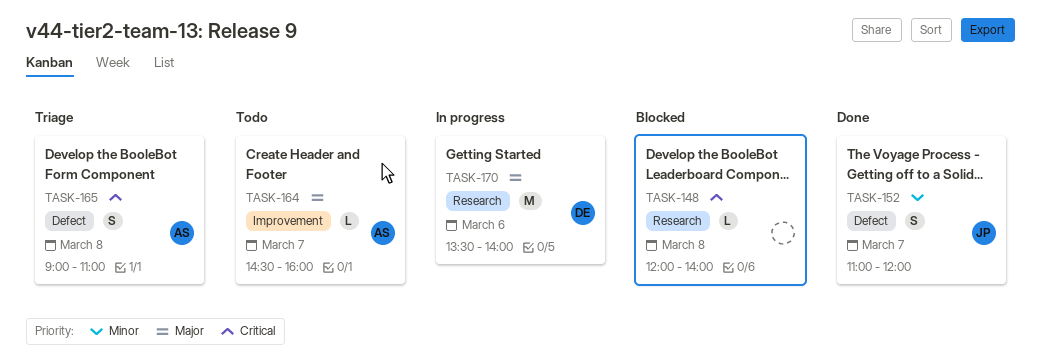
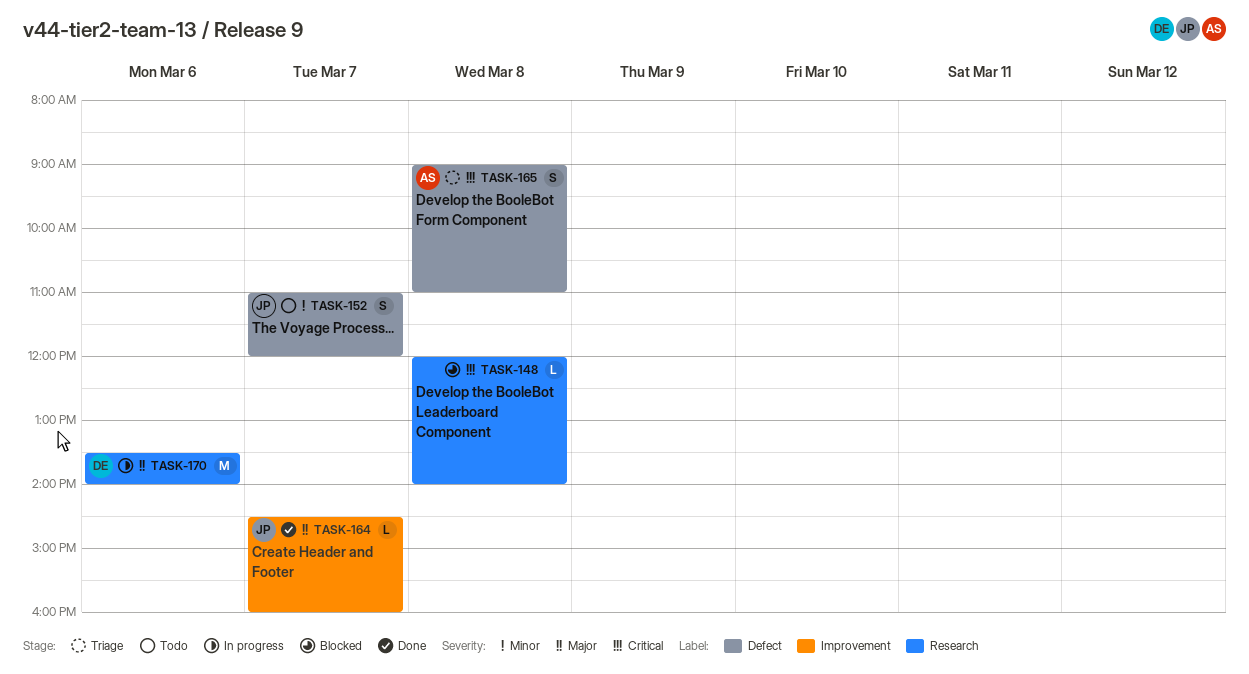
TASK-152, status: Done -> Todo
TASK-164, status: Todo -> Done
TASK-164, owner: AS -> JP

